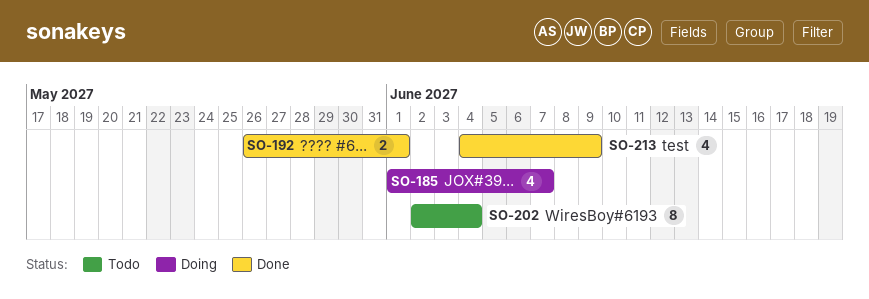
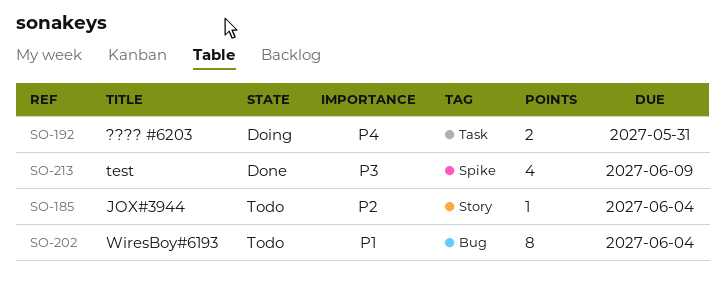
SO-185, status: Doing -> Todo
SO-185, estimate: 4 -> 1
SO-185, due: Jun 7 -> Jun 4
SO-192, status: Done -> Doing
SO-192, due: Jun 1 -> May 31

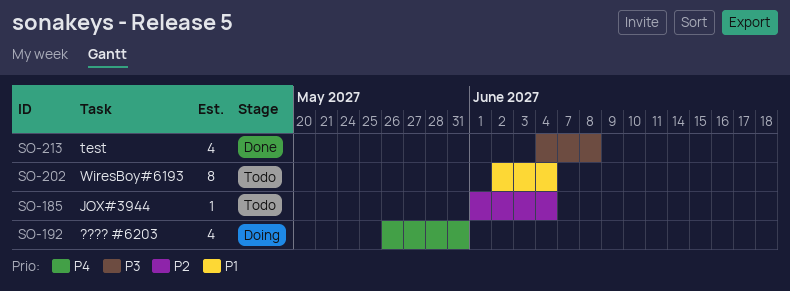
SO-192, estimate: 2 -> 4
SO-213, due: Jun 9 -> Jun 8

